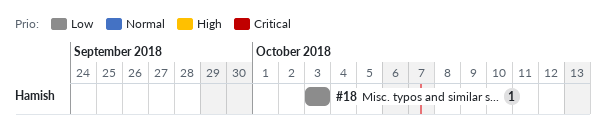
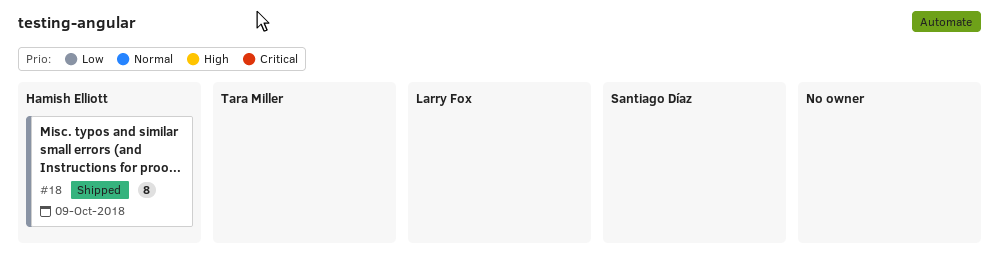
#18, estimate: 1 -> 8
#18, due: Oct 3 -> Oct 9

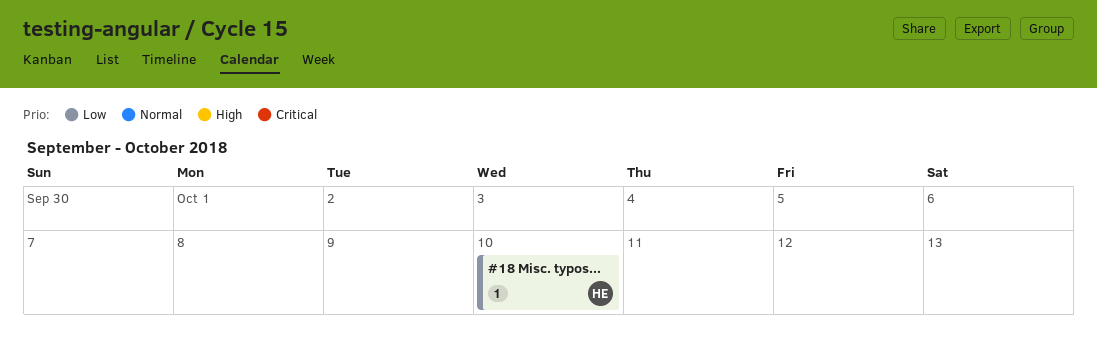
#18, estimate: 8 -> 1
#18, due: Oct 9 -> Oct 10

